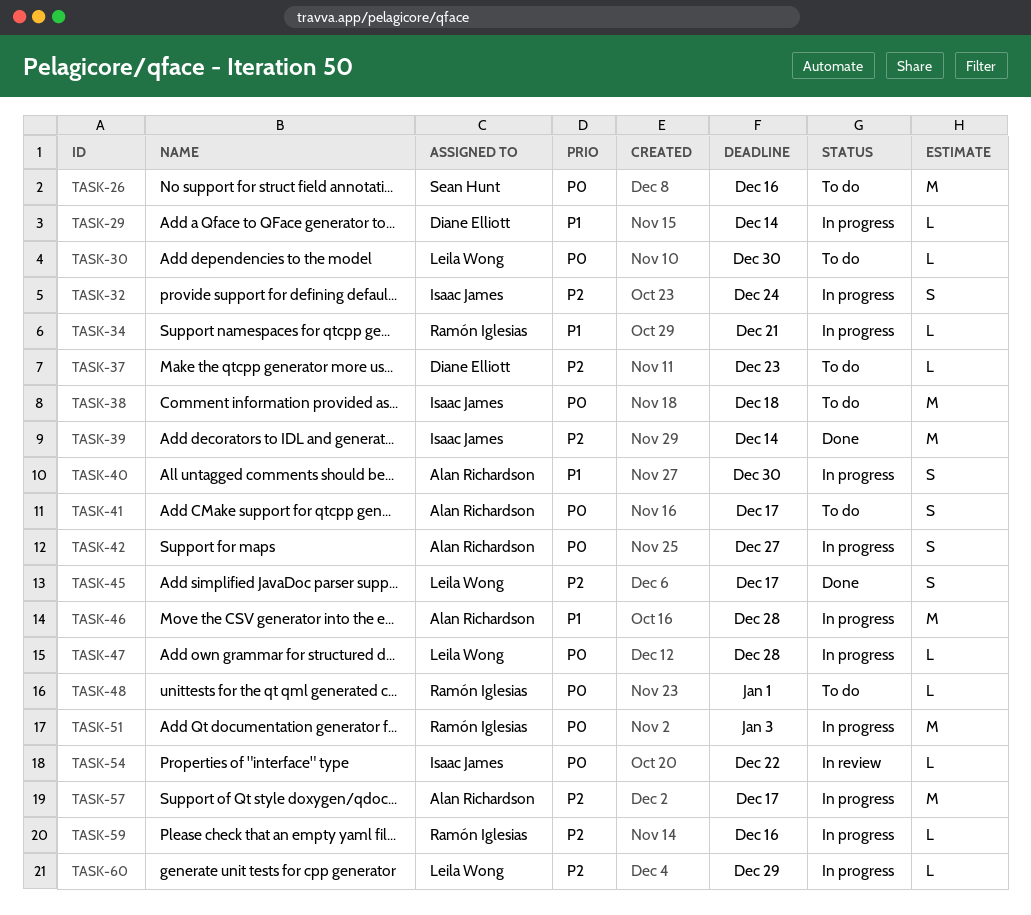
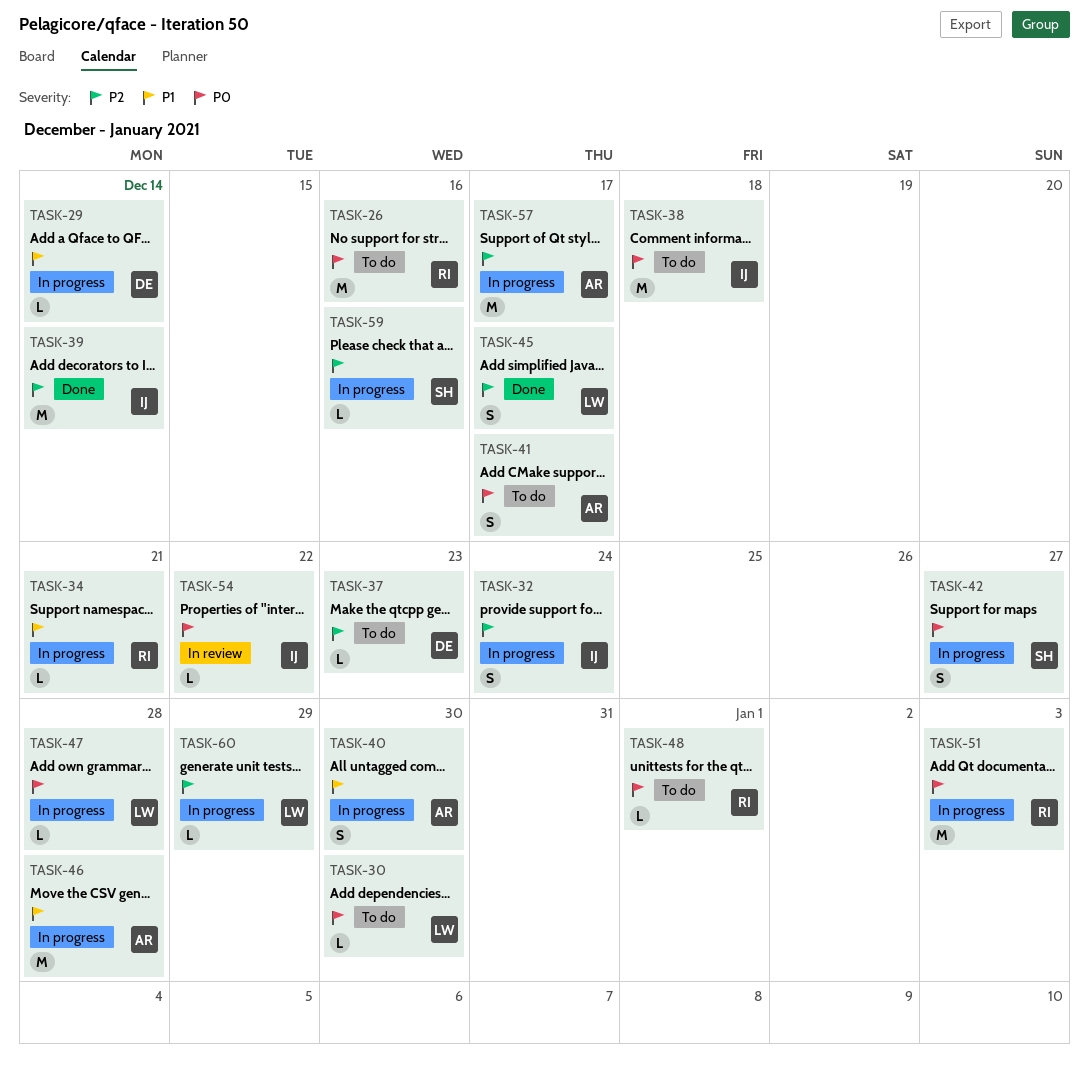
TASK-26, owner: Sean Hunt -> Ramón Iglesias
TASK-42, owner: Alan Richardson -> Sean Hunt
TASK-59, owner: Ramón Iglesias -> Sean Hunt

